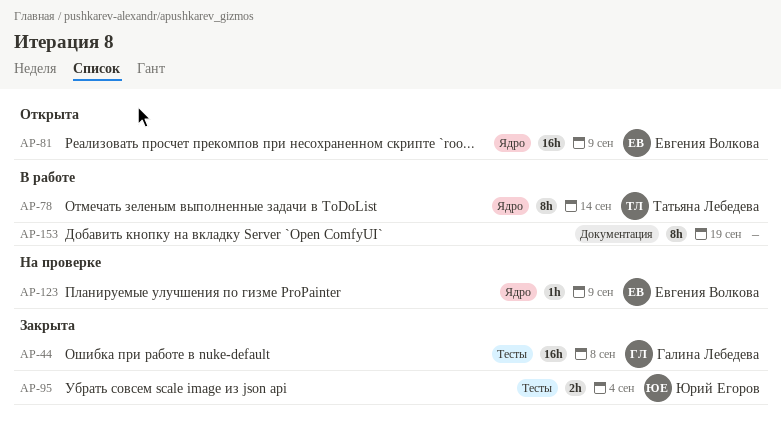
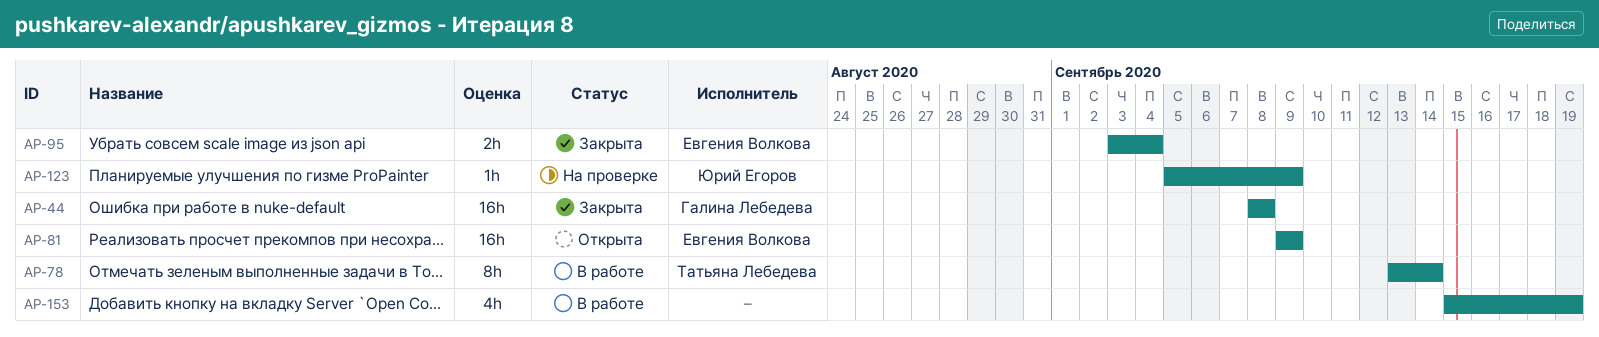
AP-95, owner: Юрий Егоров -> Евгения Волкова
AP-123, owner: Евгения Волкова -> Юрий Егоров
AP-153, estimate: 8h -> 4h

